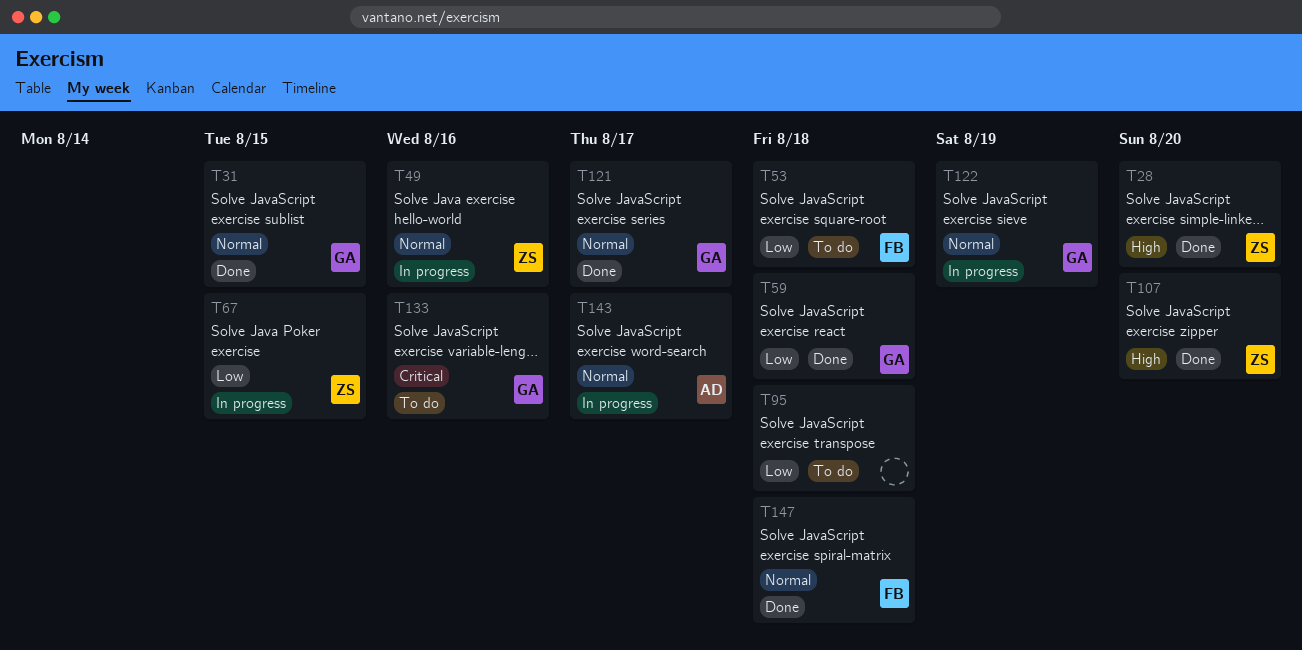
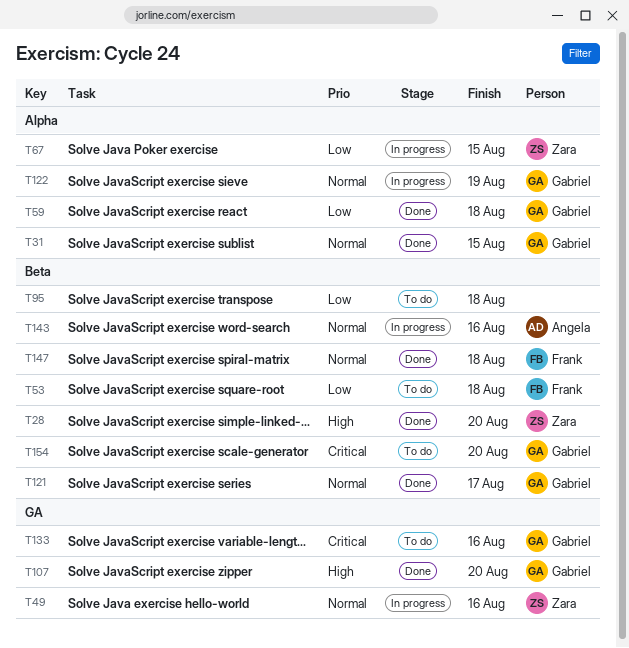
T107, owner: Zara -> Gabriel
T143, due: Aug 17 -> Aug 16
T154: none -> present

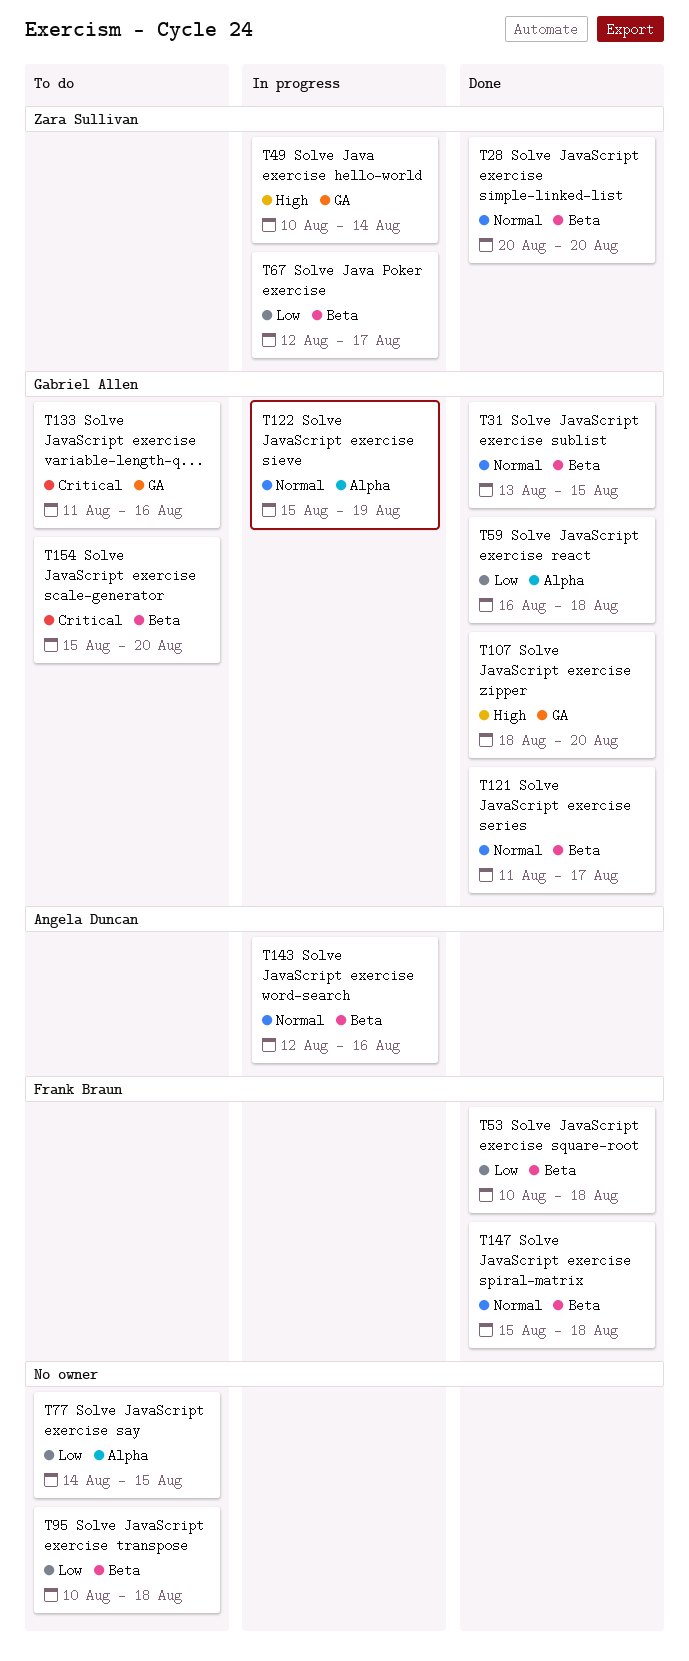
T28, priority: High -> Normal
T31, label: Alpha -> Beta
T49, priority: Normal -> High
T49, due: Aug 16 -> Aug 14
T53, status: To do -> Done
T67, label: Alpha -> Beta
T67, due: Aug 15 -> Aug 17
T77: none -> present

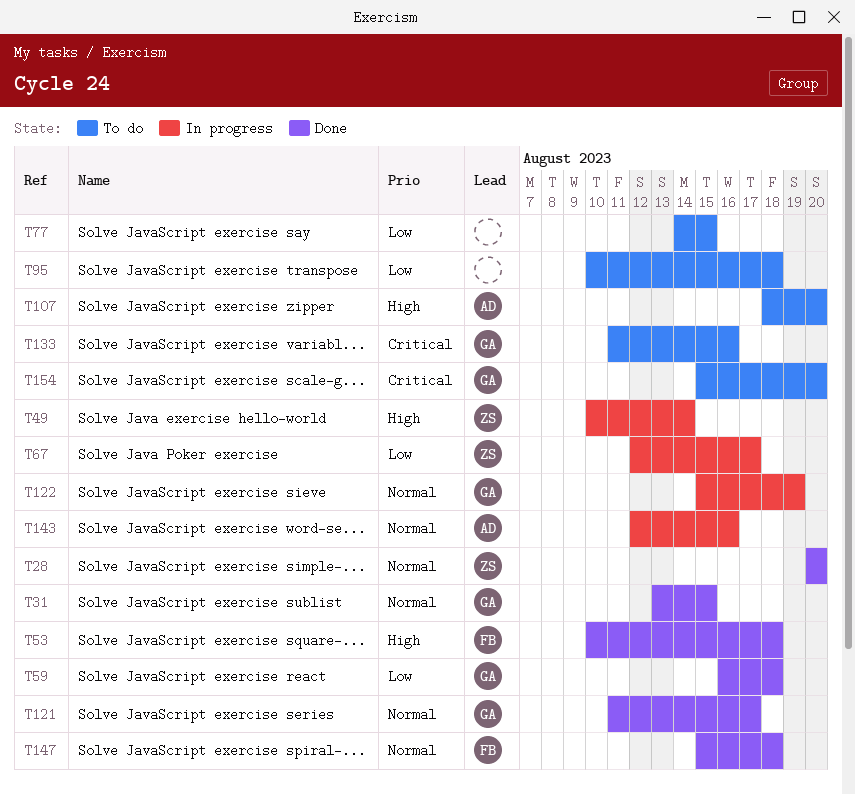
T53, priority: Low -> High
T107, status: Done -> To do
T107, owner: Gabriel Allen -> Angela Duncan

